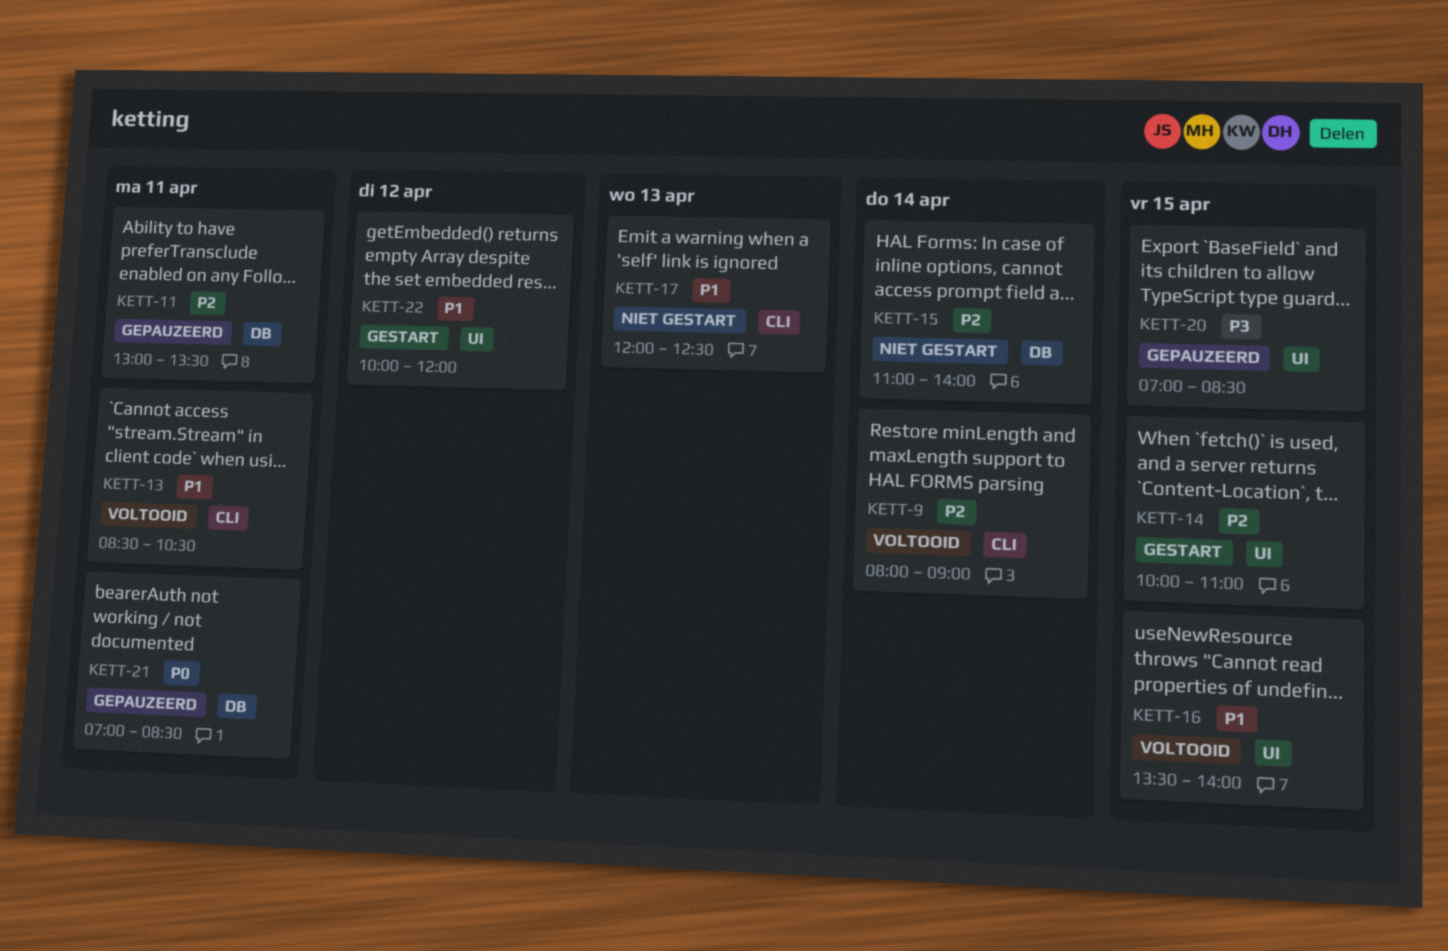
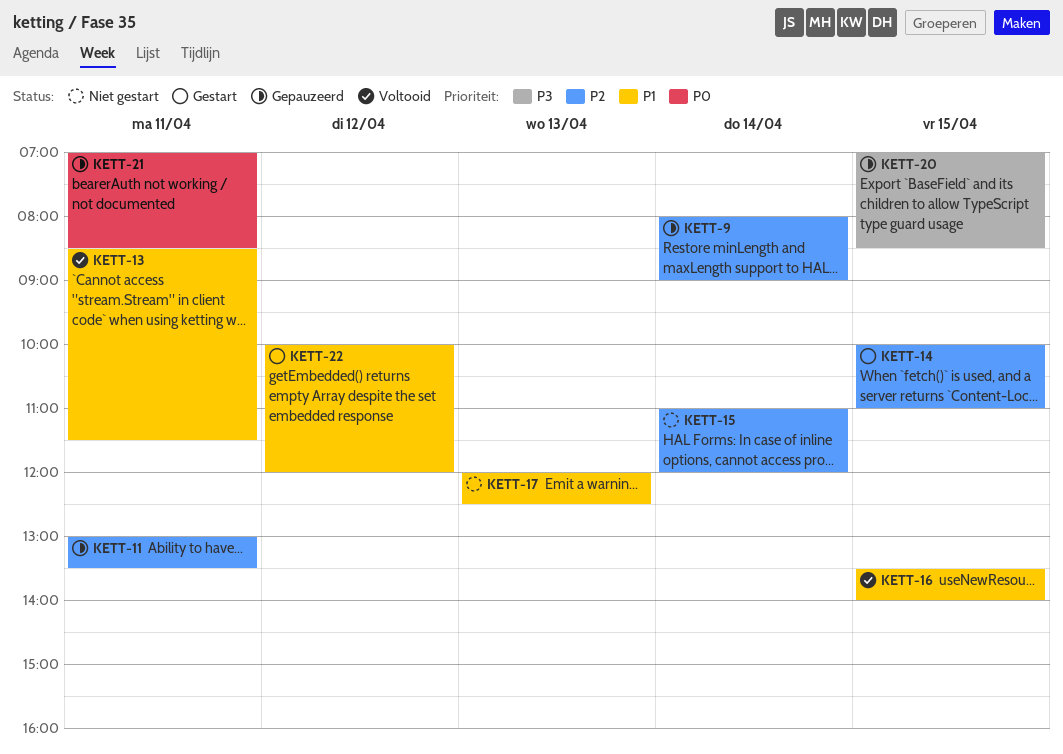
KETT-9, status: Voltooid -> Gepauzeerd
KETT-13, ends: 10:30 -> 11:30
KETT-15, ends: 14:00 -> 12:00

